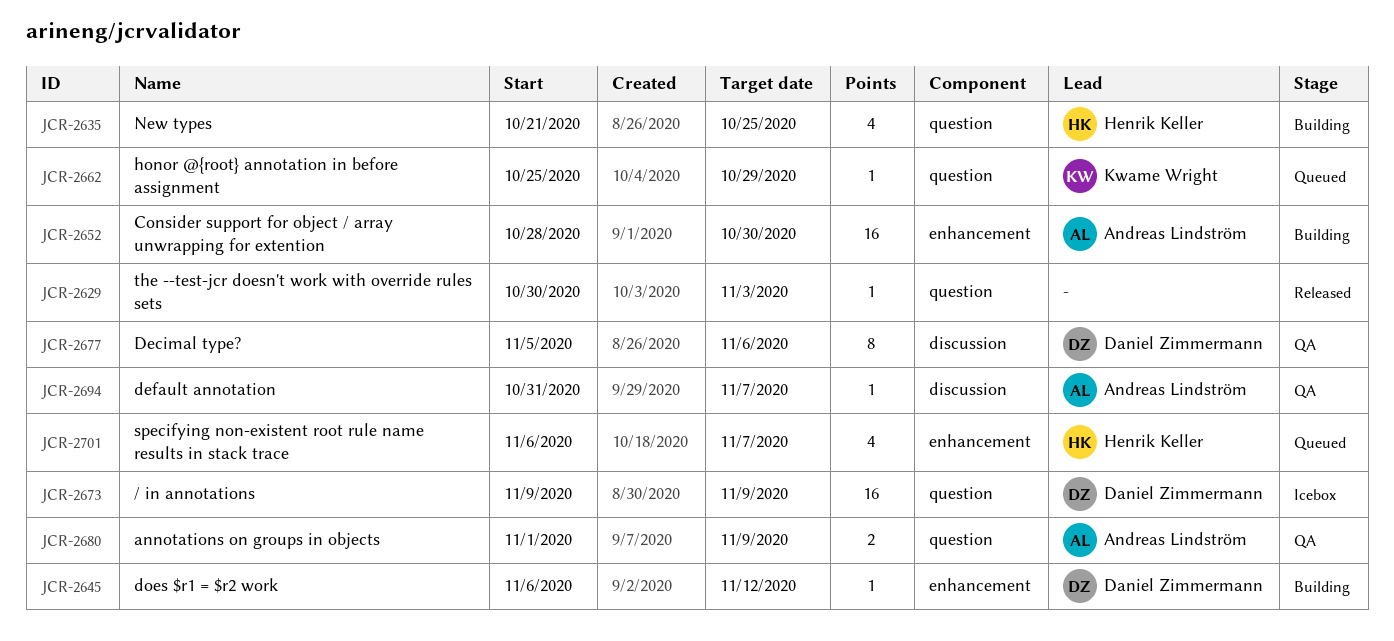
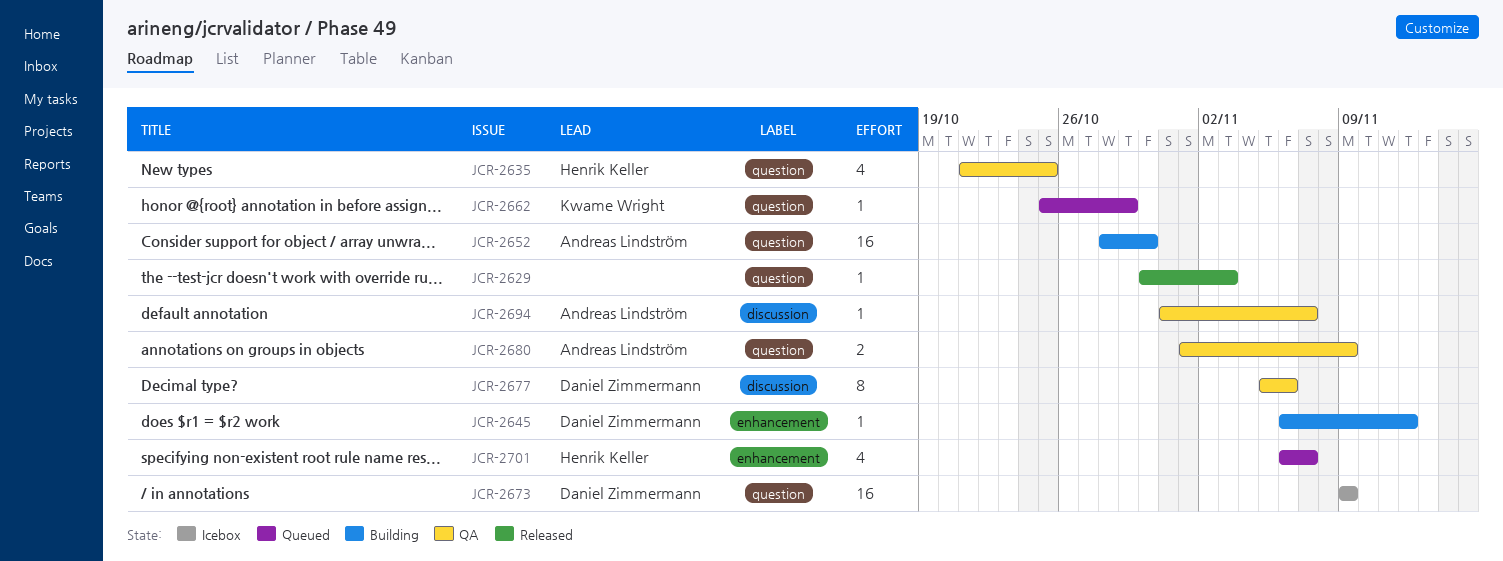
JCR-2635, status: Building -> QA
JCR-2652, label: enhancement -> question

